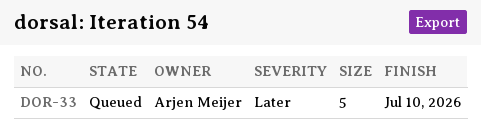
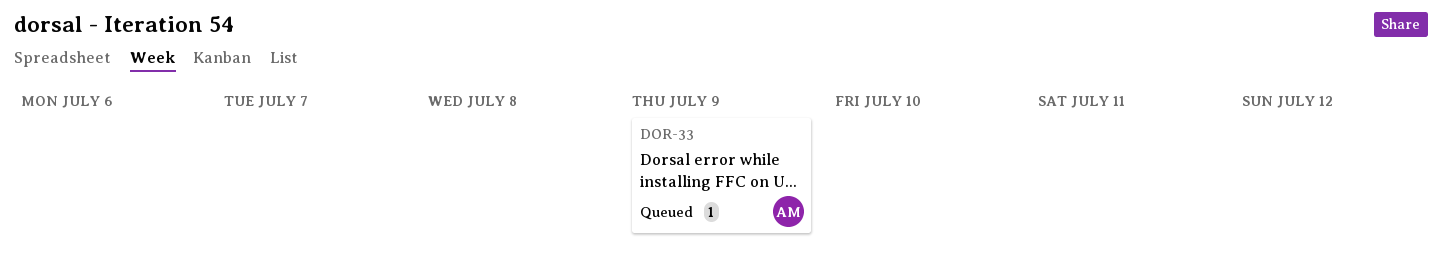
DOR-33, estimate: 5 -> 1
DOR-33, due: Jul 10 -> Jul 9

